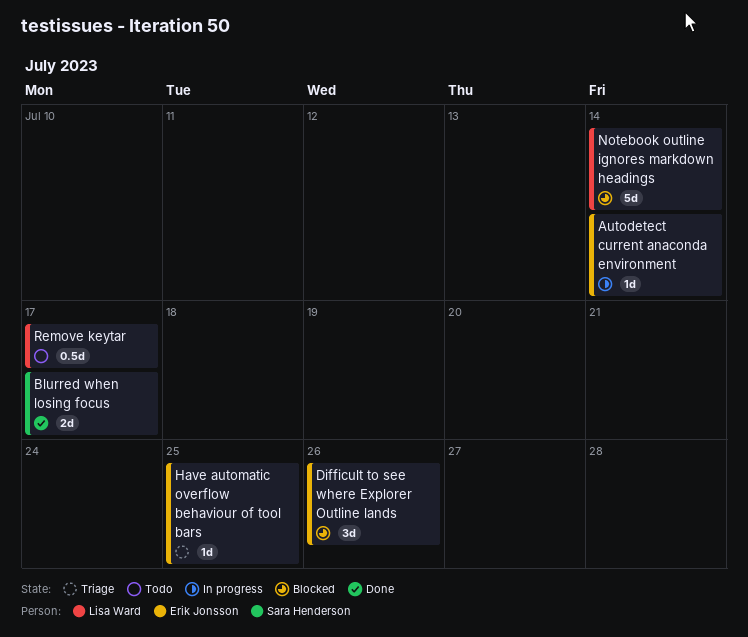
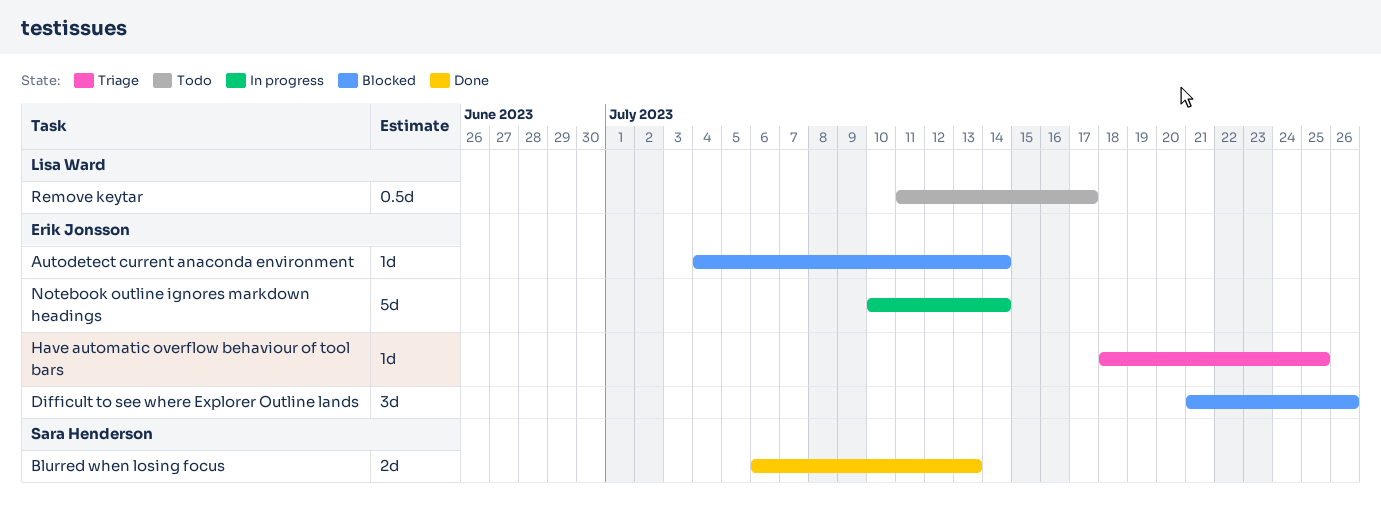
Autodetect current anaconda environment, status: In progress -> Blocked
Blurred when losing focus, due: Jul 17 -> Jul 13
Notebook outline ignores markdown headings, status: Blocked -> In progress
Notebook outline ignores markdown headings, owner: Lisa Ward -> Erik Jonsson

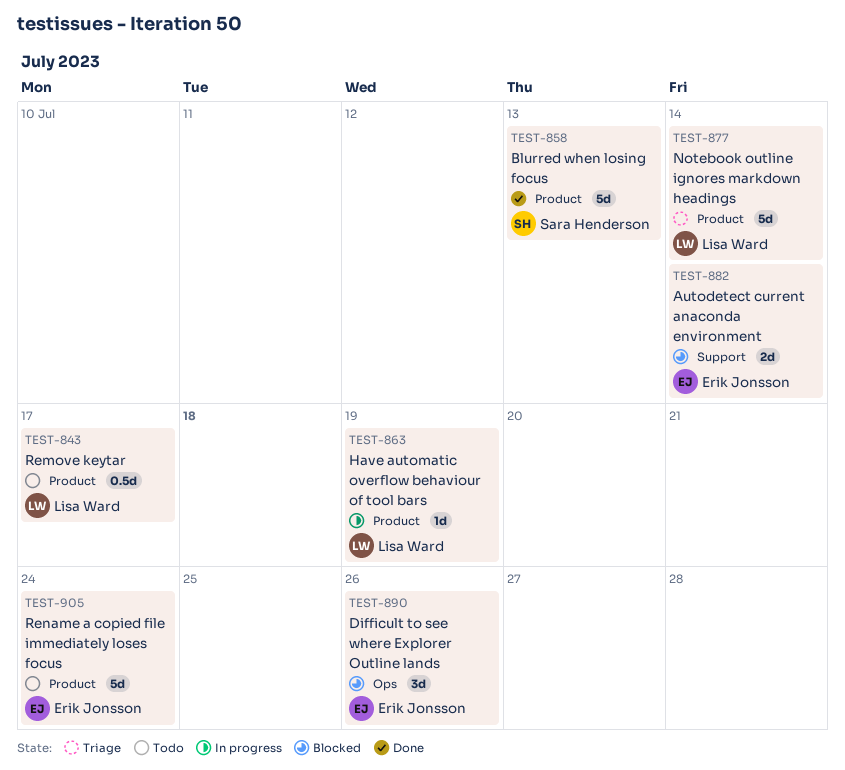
Autodetect current anaconda environment, estimate: 1d -> 2d
Blurred when losing focus, estimate: 2d -> 5d
Have automatic overflow behaviour of tool bars, status: Triage -> In progress
Have automatic overflow behaviour of tool bars, owner: Erik Jonsson -> Lisa Ward
Have automatic overflow behaviour of tool bars, due: Jul 25 -> Jul 19
Notebook outline ignores markdown headings, status: In progress -> Triage
Notebook outline ignores markdown headings, owner: Erik Jonsson -> Lisa Ward
Rename a copied file immediately loses focus: none -> present

